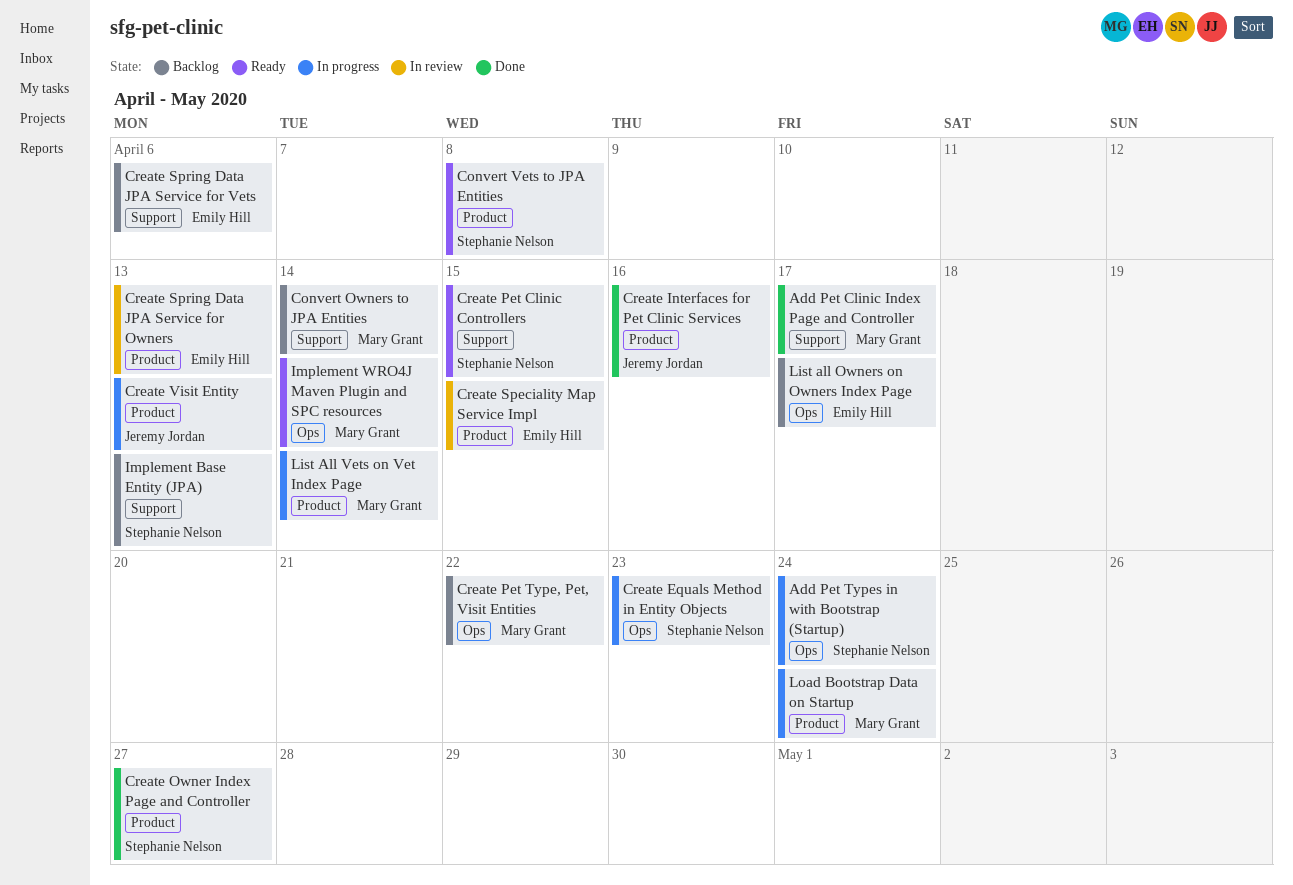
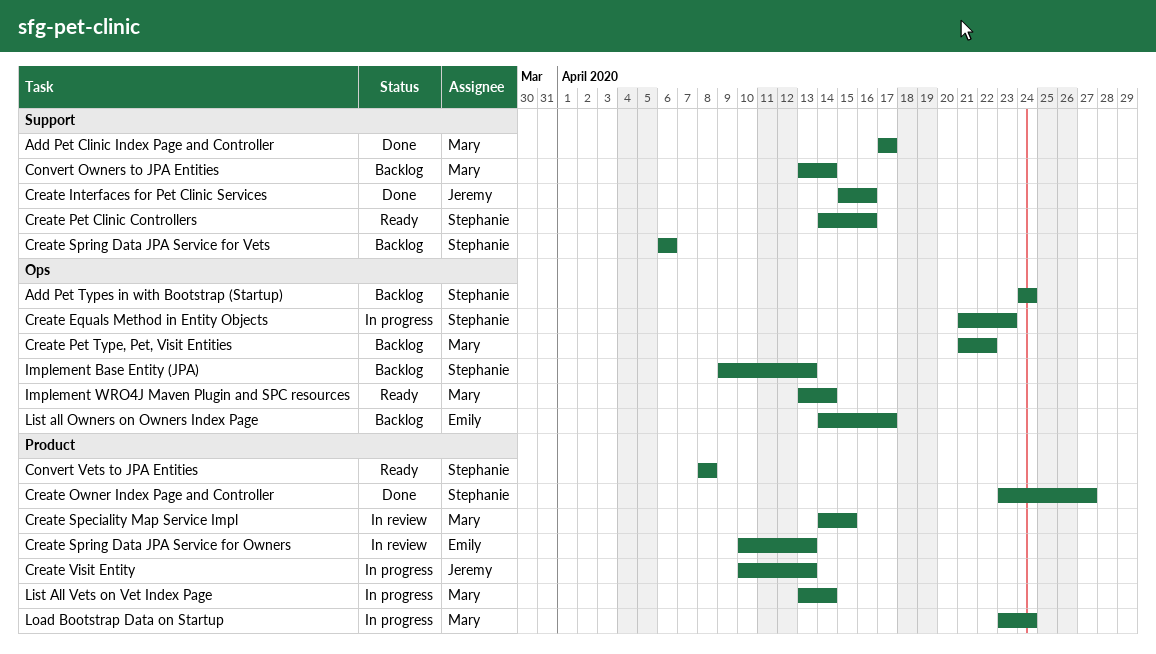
Add Pet Types in with Bootstrap (Startup), status: In progress -> Backlog
Create Interfaces for Pet Clinic Services, label: Product -> Support
Create Pet Clinic Controllers, due: Apr 15 -> Apr 16
Create Speciality Map Service Impl, owner: Emily Hill -> Mary Grant
Create Spring Data JPA Service for Vets, owner: Emily Hill -> Stephanie Nelson
Implement Base Entity (JPA), label: Support -> Ops

